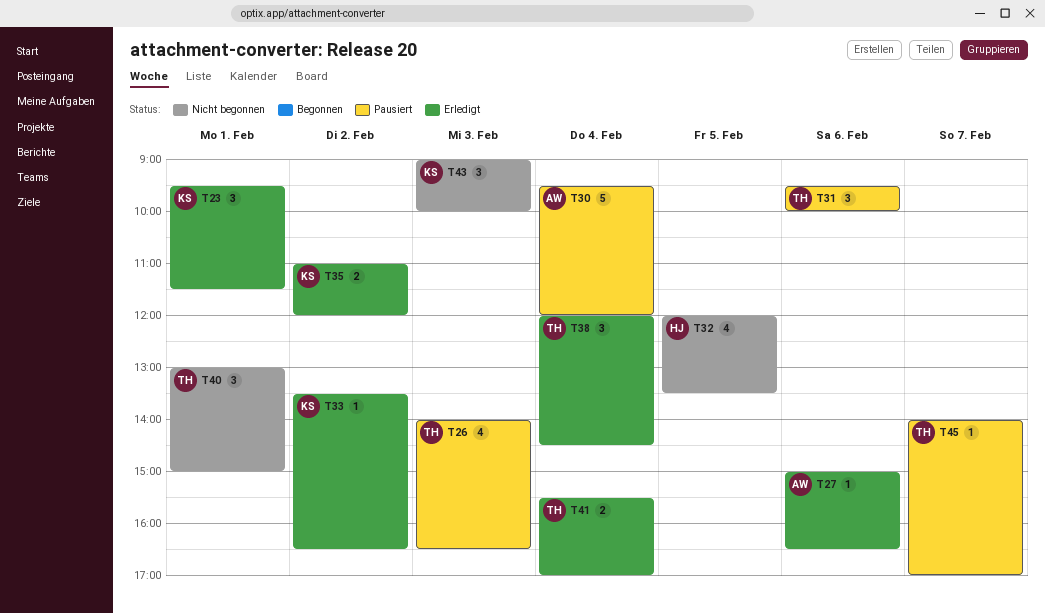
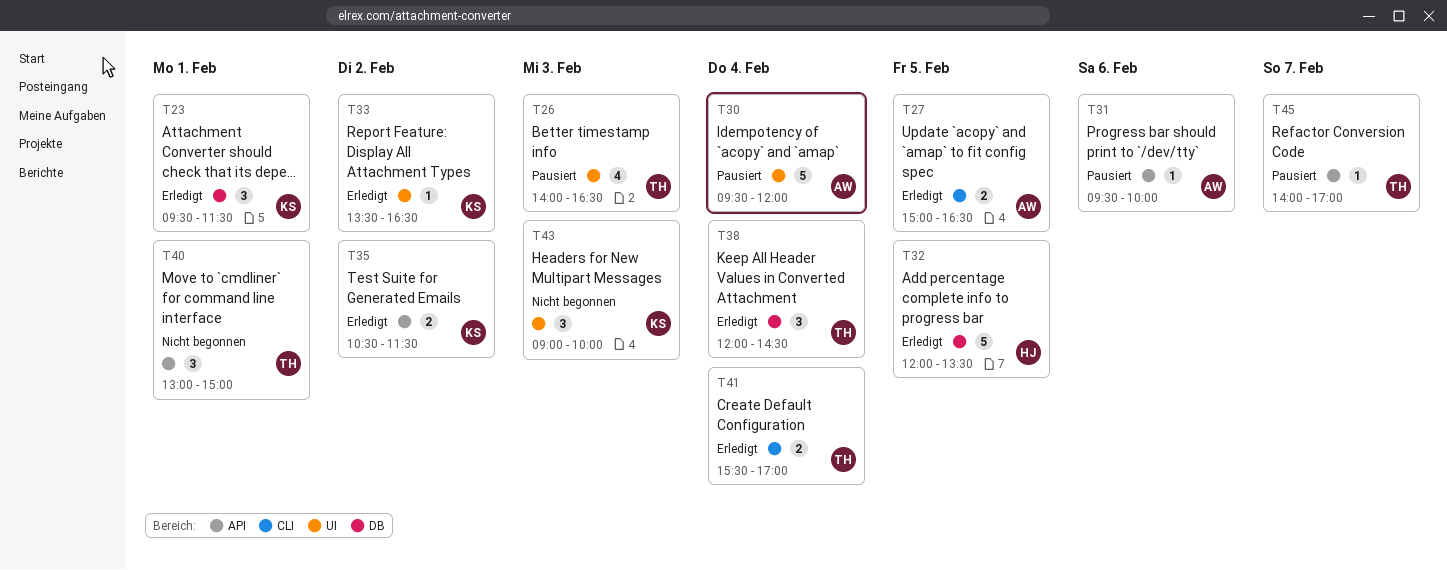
T27, estimate: 1 -> 2
T27, day: Feb 6 -> Feb 5
T31, owner: TH -> AW
T31, estimate: 3 -> 1
T32, status: Nicht begonnen -> Erledigt
T32, estimate: 4 -> 5
T35, begins: 11:00 -> 10:30
T35, ends: 12:00 -> 11:30

